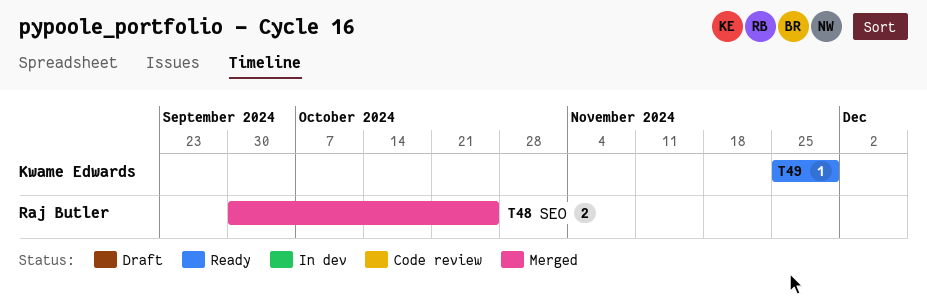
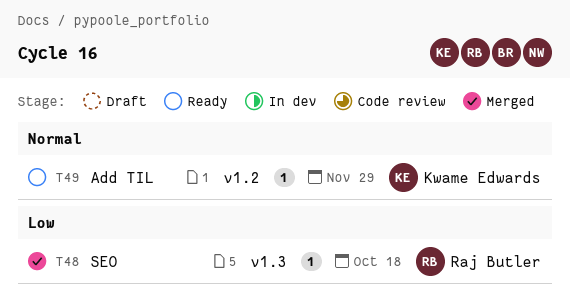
T48, estimate: 2 -> 1
T48, due: Oct 25 -> Oct 18

